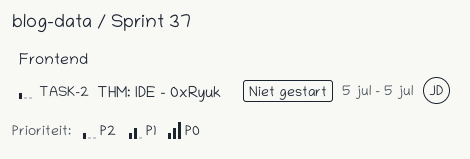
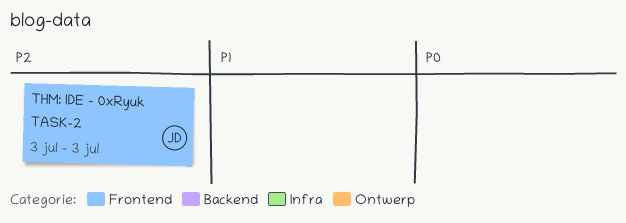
TASK-2, start: Jul 5 -> Jul 3
TASK-2, due: Jul 5 -> Jul 3

